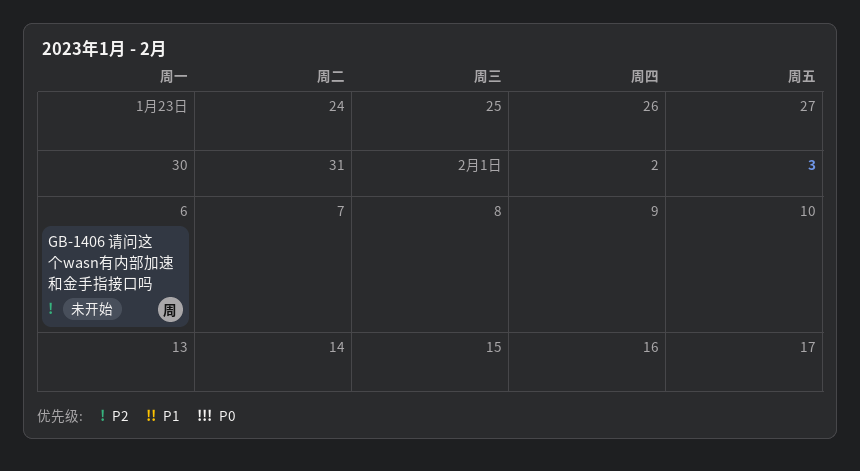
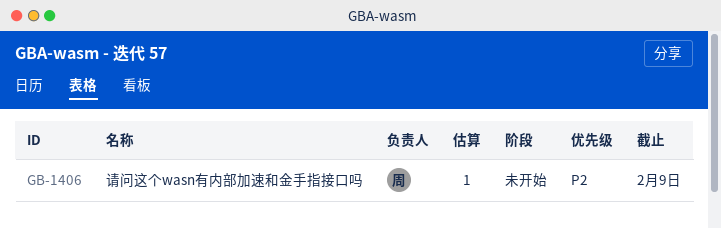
GB-1406, due: Feb 6 -> Feb 9

